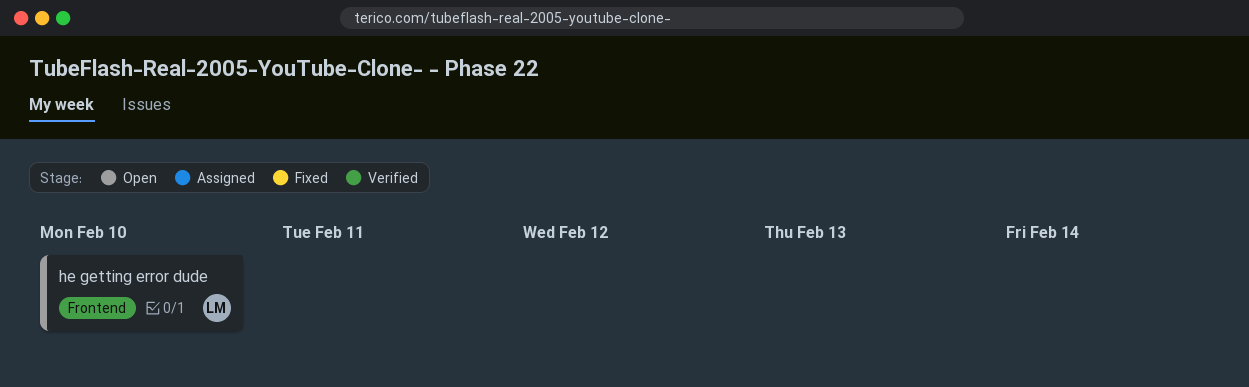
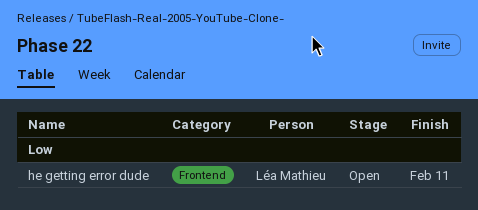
he getting error dude, due: Feb 10 -> Feb 11

